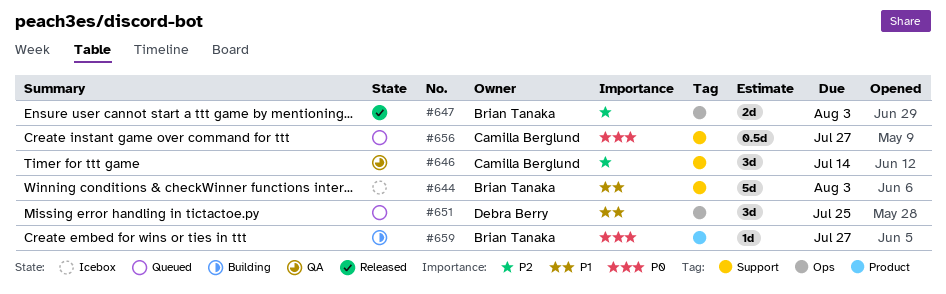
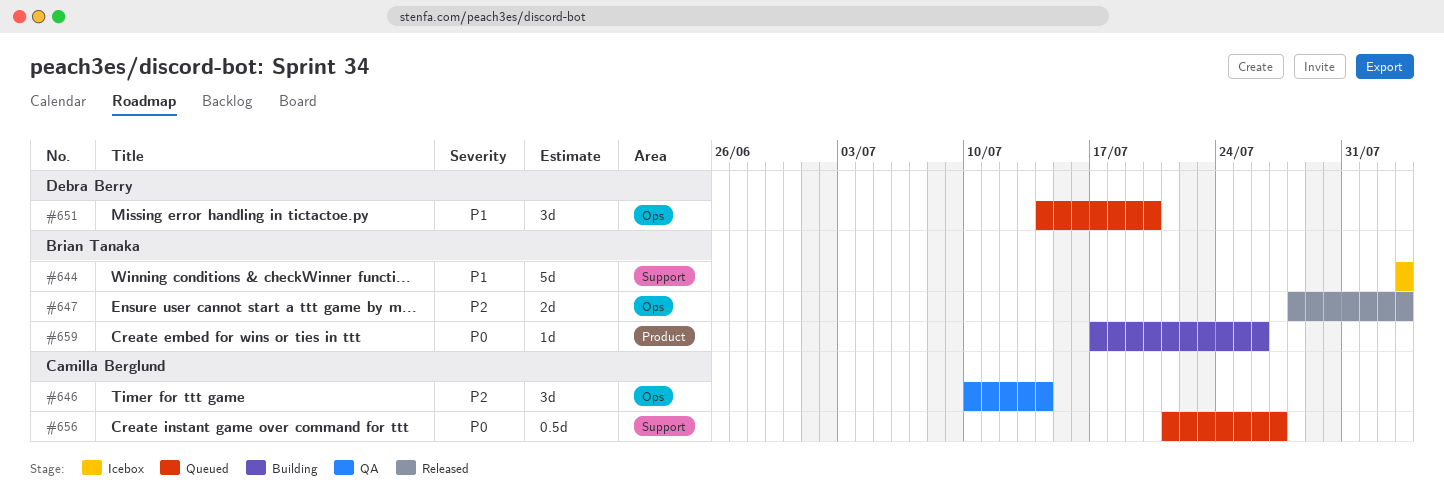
#646, label: Support -> Ops
#651, due: Jul 25 -> Jul 20
#659, due: Jul 27 -> Jul 26

